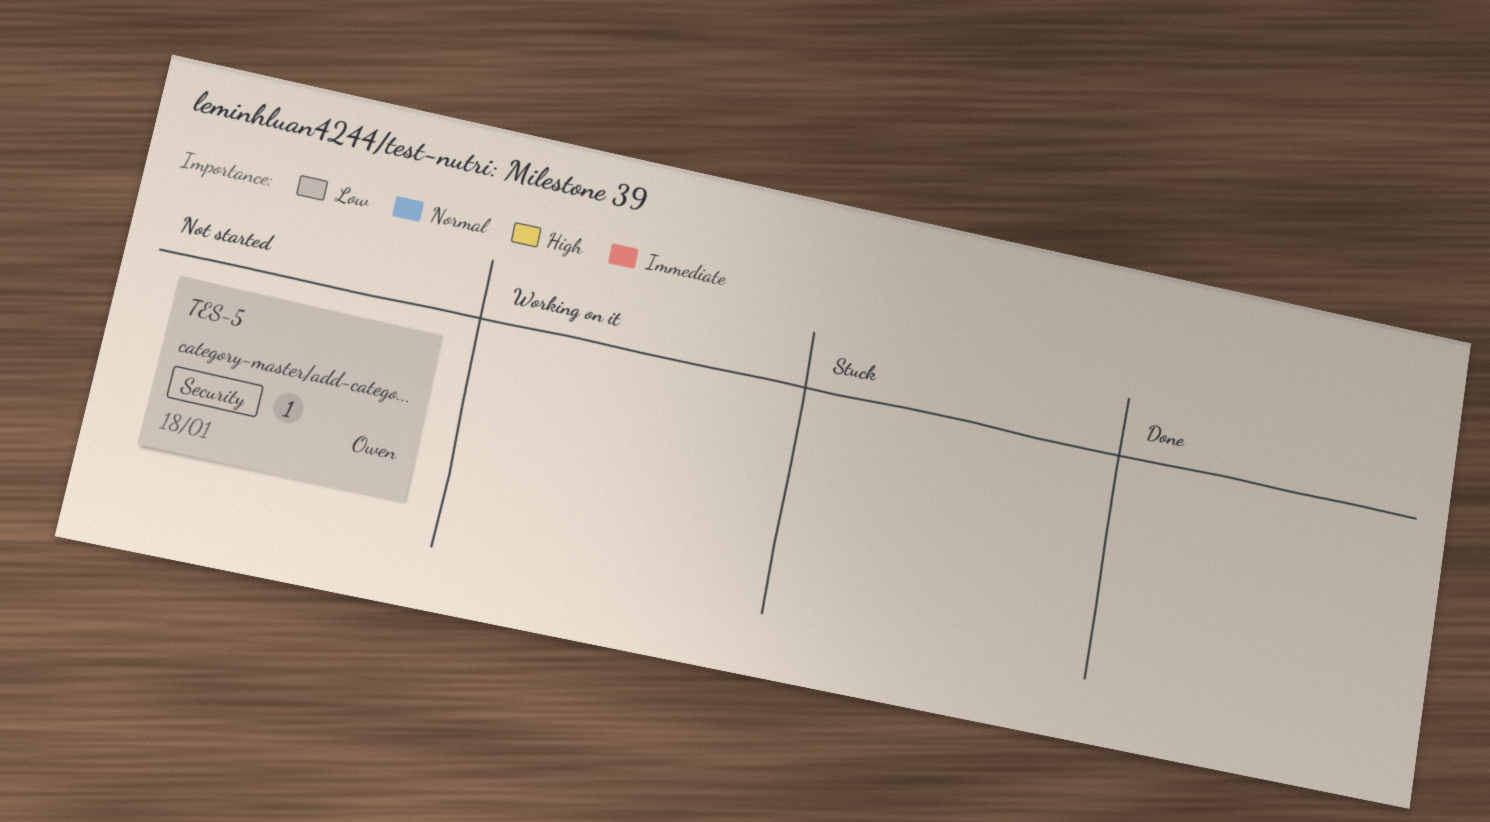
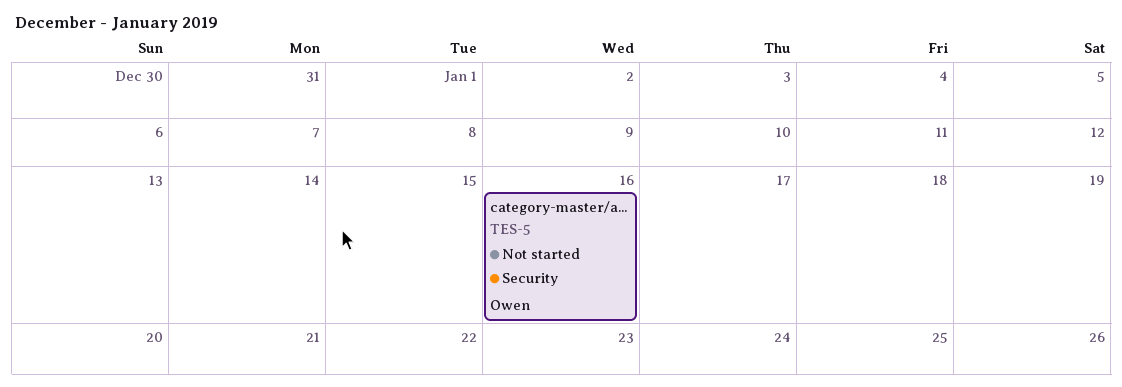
TES-5, due: Jan 18 -> Jan 16

